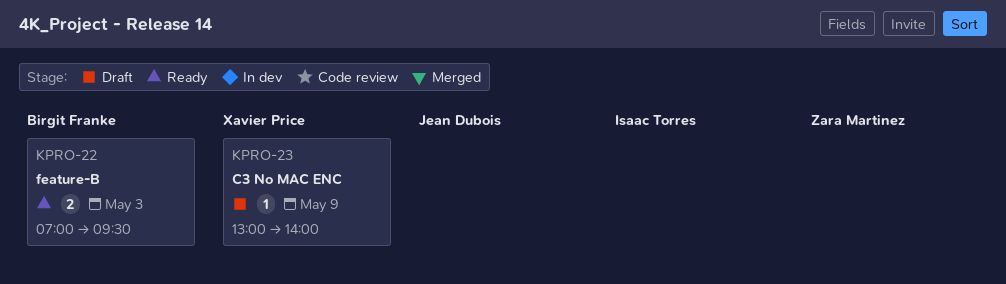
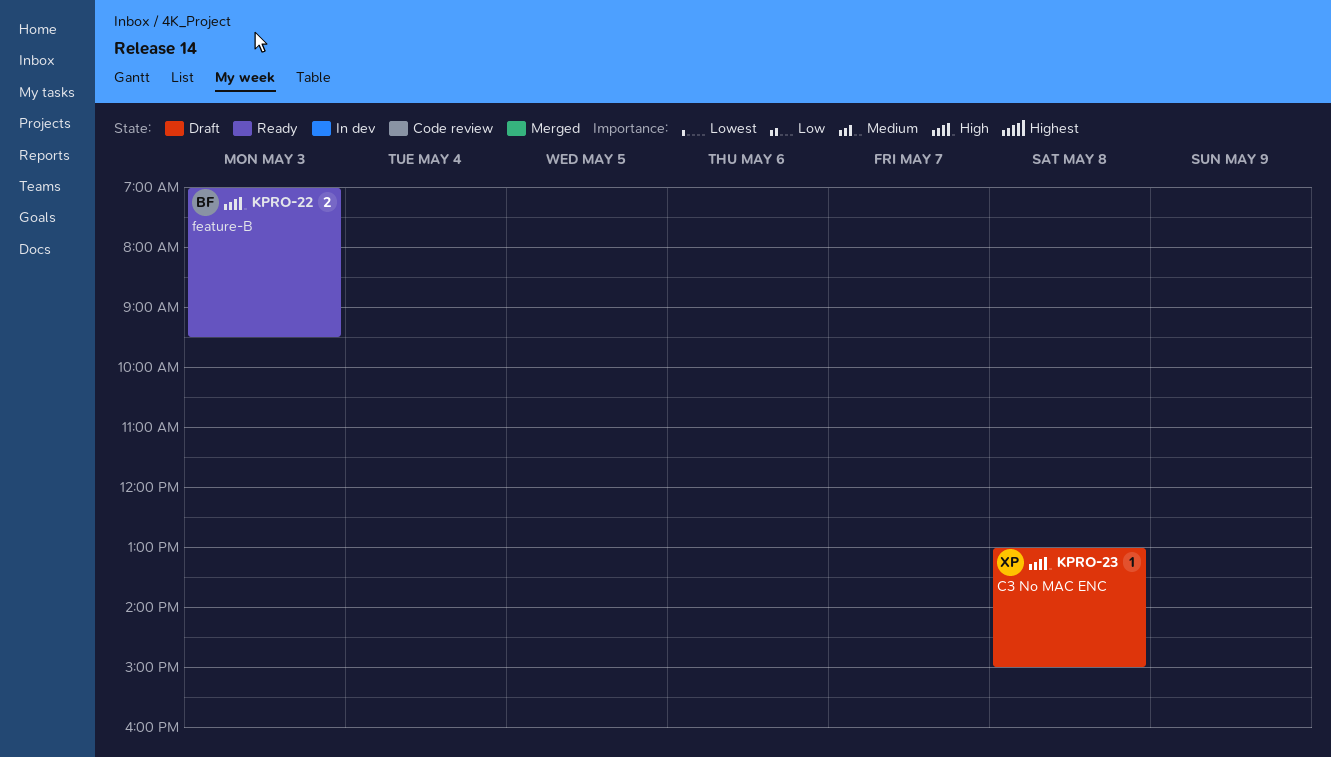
KPRO-23, day: May 9 -> May 8
KPRO-23, ends: 14:00 -> 15:00

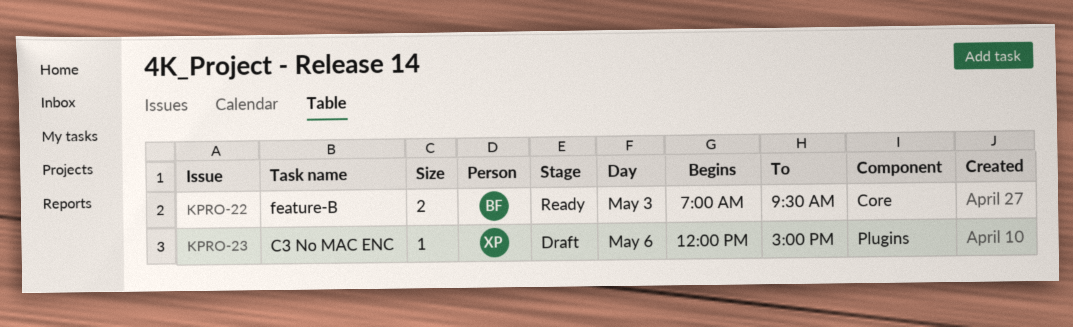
KPRO-23, day: May 8 -> May 6
KPRO-23, begins: 13:00 -> 12:00

